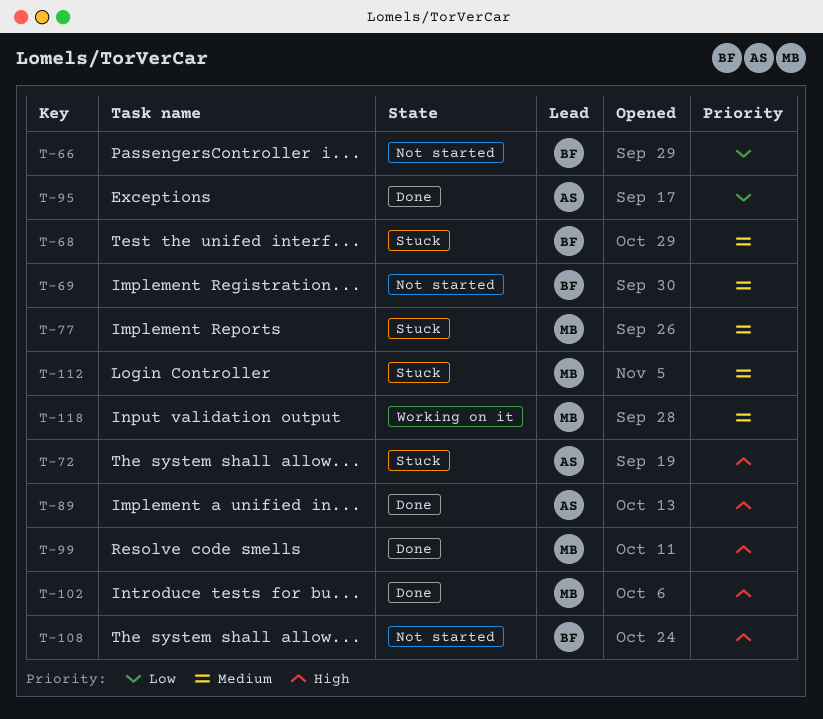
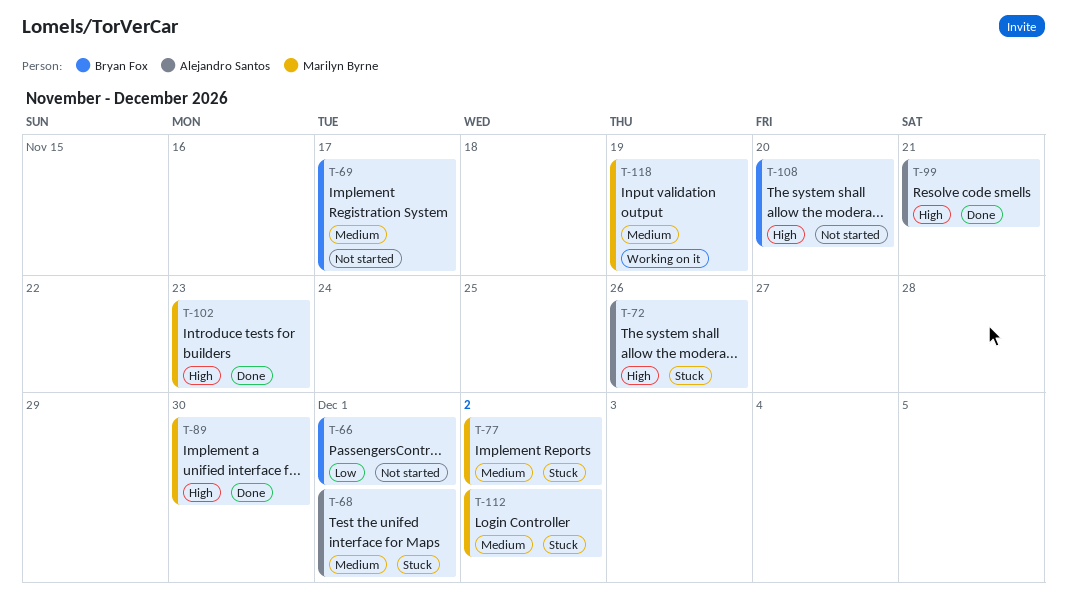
T-68, owner: Bryan Fox -> Alejandro Santos
T-89, owner: Alejandro Santos -> Marilyn Byrne
T-95: present -> none
T-99, owner: Marilyn Byrne -> Alejandro Santos

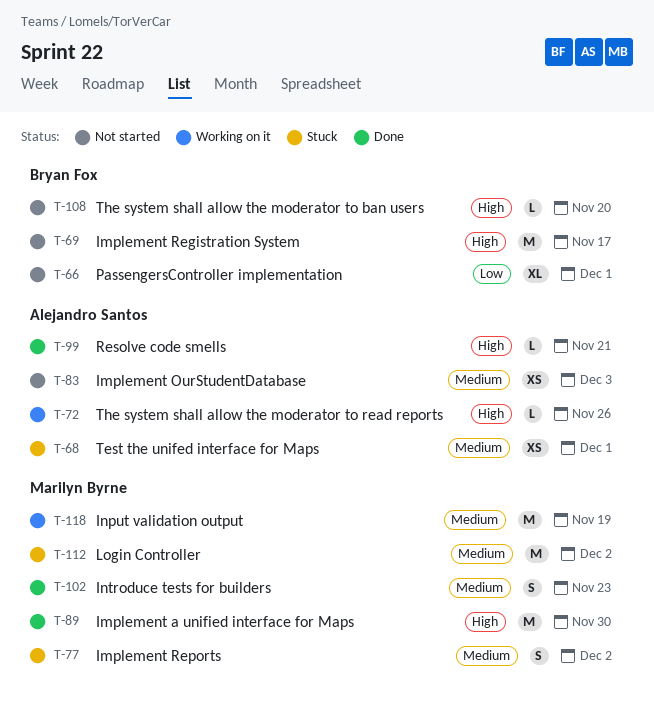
T-69, priority: Medium -> High
T-72, status: Stuck -> Working on it
T-83: none -> present
T-102, priority: High -> Medium

